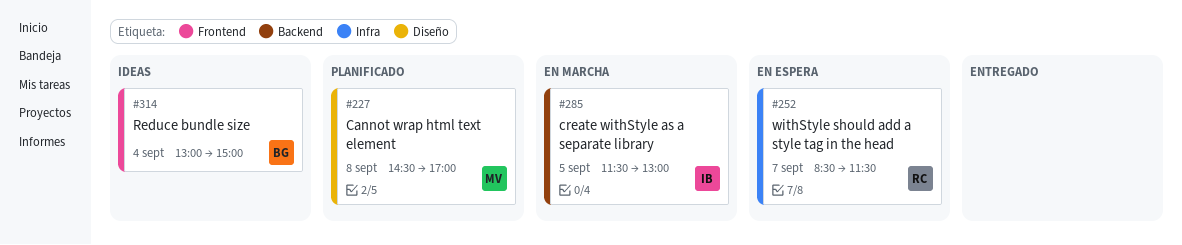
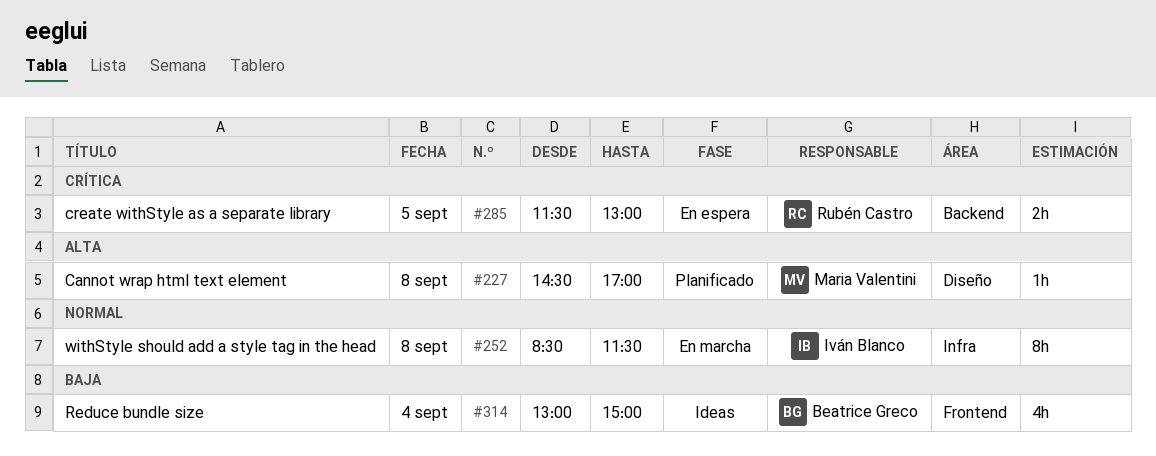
#252, status: En espera -> En marcha
#252, owner: Rubén Castro -> Iván Blanco
#252, day: Sep 7 -> Sep 8
#285, status: En marcha -> En espera
#285, owner: Iván Blanco -> Rubén Castro

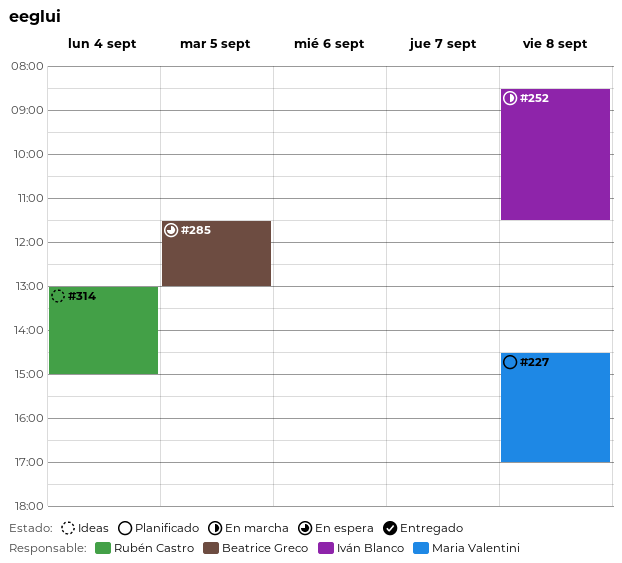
#285, owner: Rubén Castro -> Beatrice Greco
#314, owner: Beatrice Greco -> Rubén Castro

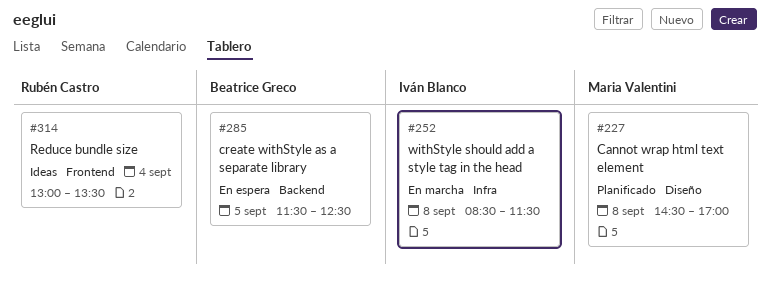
#285, ends: 13:00 -> 12:30
#314, ends: 15:00 -> 13:30

